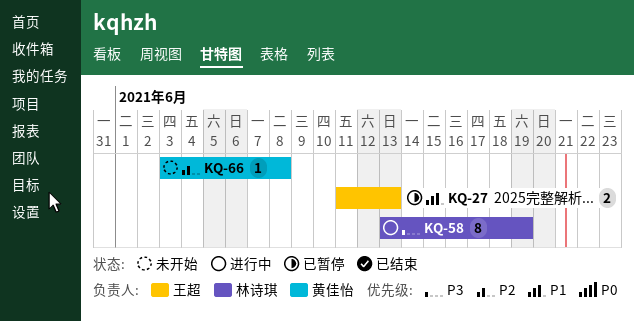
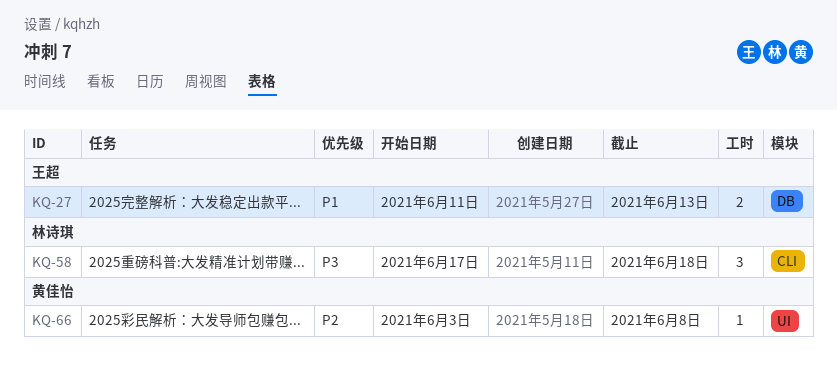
KQ-58, estimate: 8 -> 3
KQ-58, start: Jun 13 -> Jun 17
KQ-58, due: Jun 19 -> Jun 18

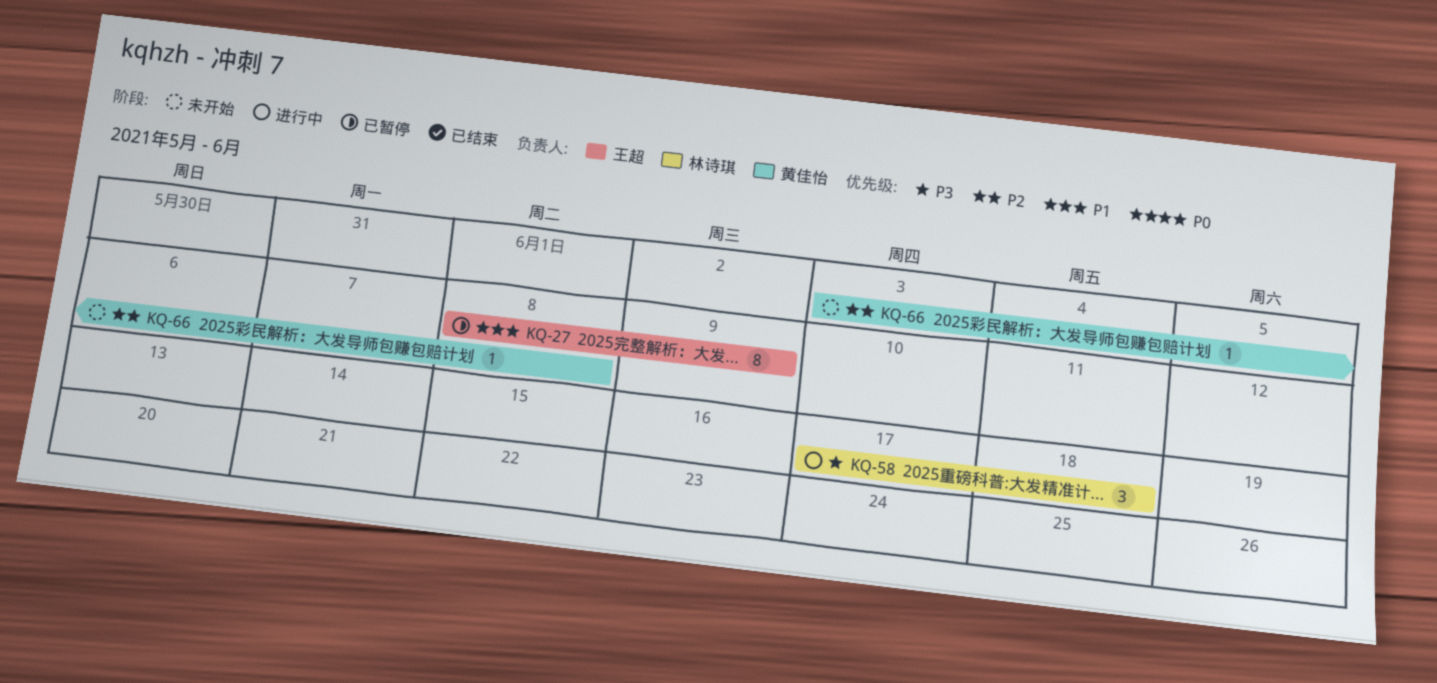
KQ-27, estimate: 2 -> 8
KQ-27, start: Jun 11 -> Jun 8
KQ-27, due: Jun 13 -> Jun 9

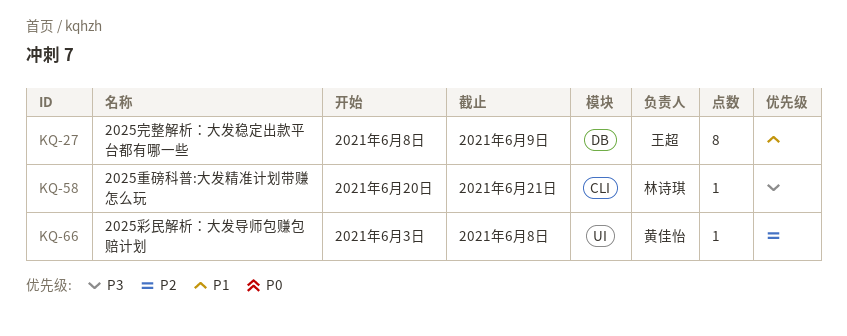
KQ-58, estimate: 3 -> 1
KQ-58, start: Jun 17 -> Jun 20
KQ-58, due: Jun 18 -> Jun 21

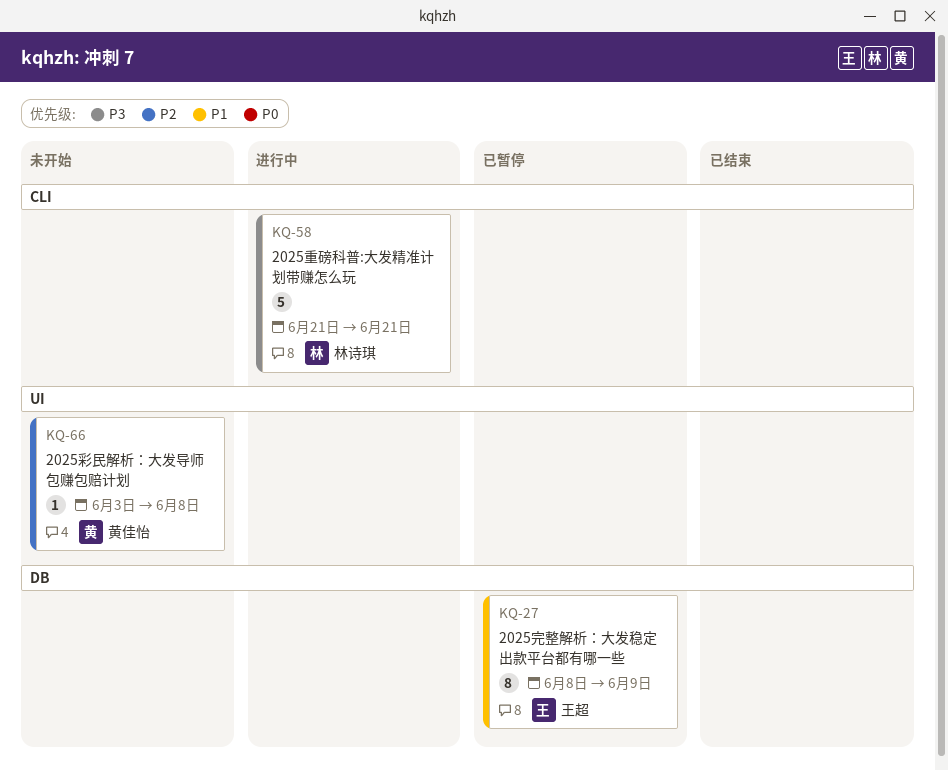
KQ-58, estimate: 1 -> 5
KQ-58, start: Jun 20 -> Jun 21

